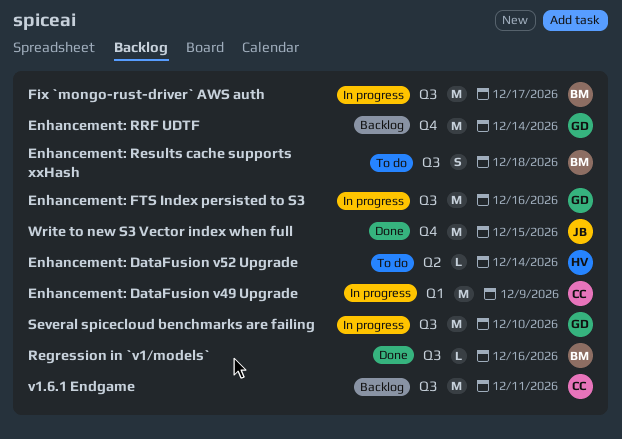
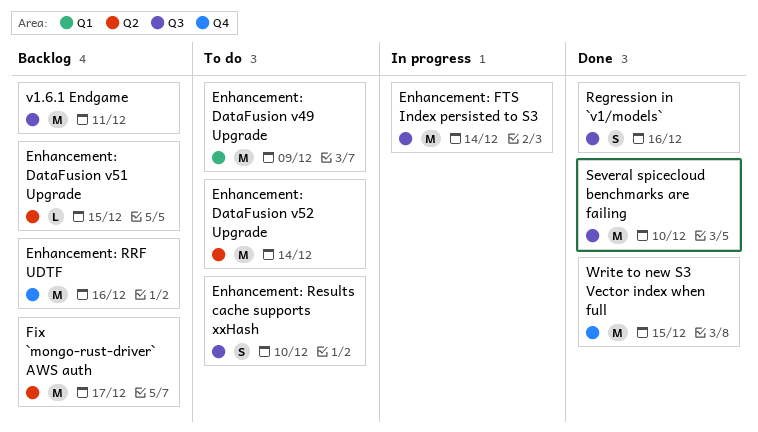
Enhancement: DataFusion v49 Upgrade, status: In progress -> To do
Enhancement: DataFusion v51 Upgrade: none -> present
Enhancement: DataFusion v52 Upgrade, estimate: L -> M
Enhancement: FTS Index persisted to S3, due: Dec 16 -> Dec 14
Enhancement: Results cache supports xxHash, due: Dec 18 -> Dec 10
Enhancement: RRF UDTF, due: Dec 14 -> Dec 16
Fix `mongo-rust-driver` AWS auth, status: In progress -> Backlog
Fix `mongo-rust-driver` AWS auth, label: Q3 -> Q2
Regression in `v1/models`, estimate: L -> S
Several spicecloud benchmarks are failing, status: In progress -> Done

